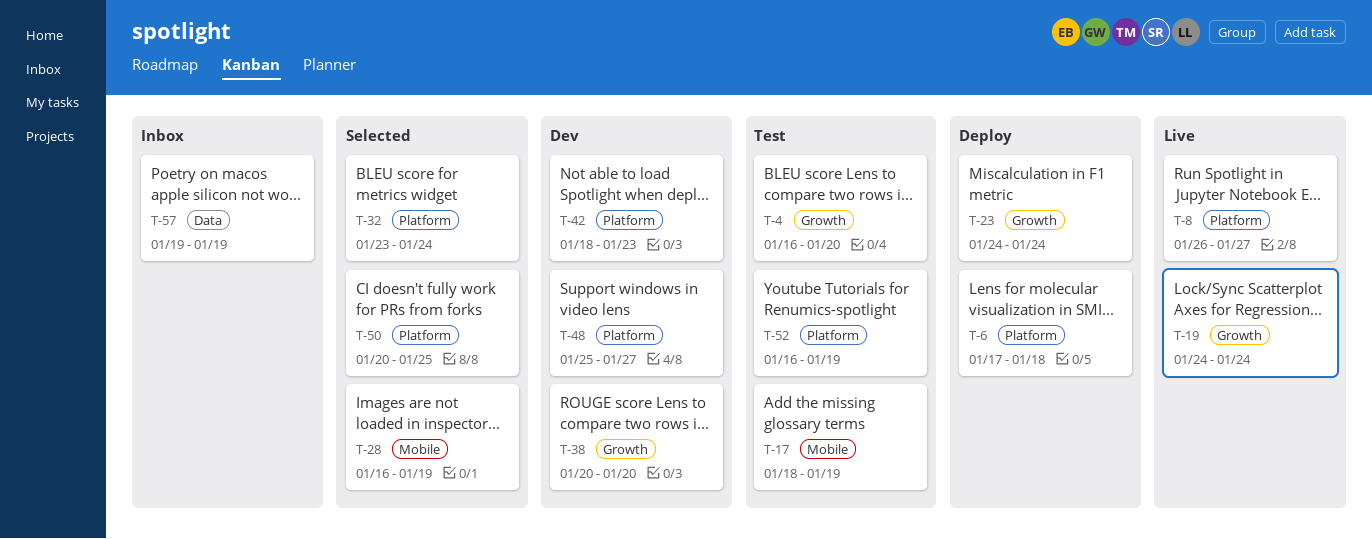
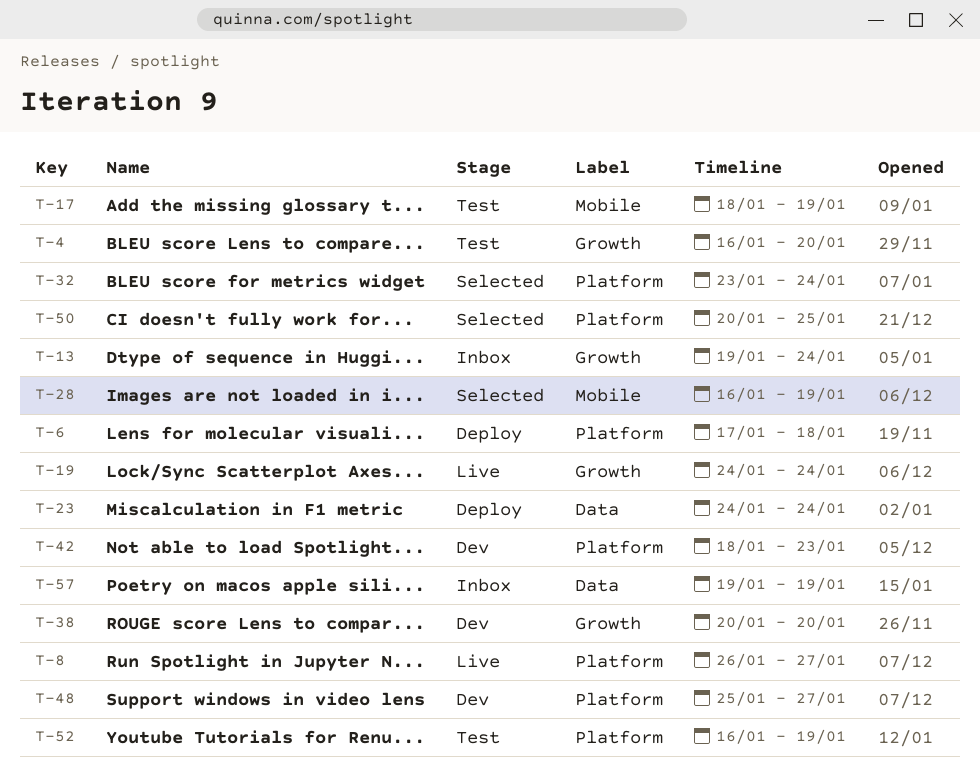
T-13: none -> present
T-23, label: Growth -> Data

